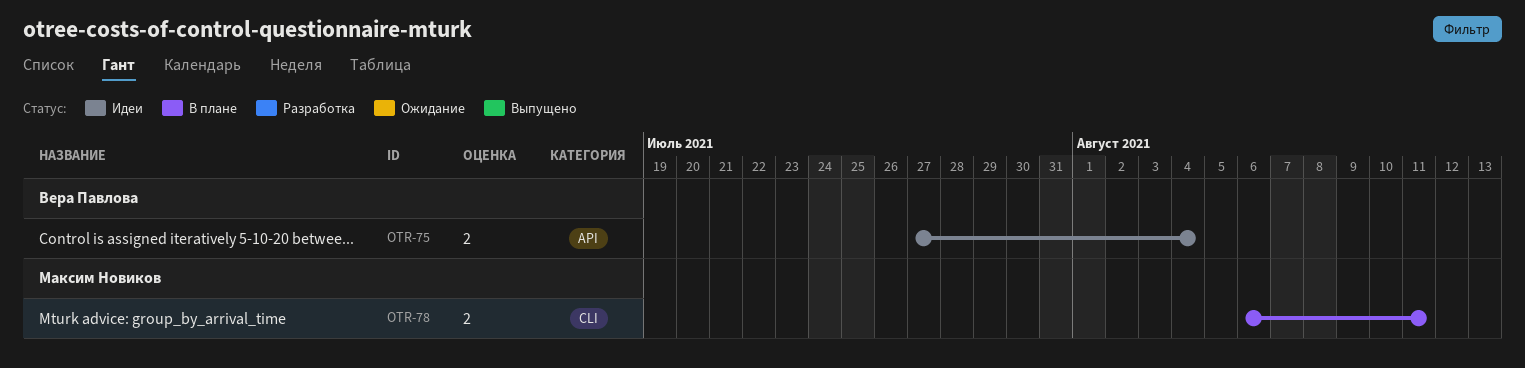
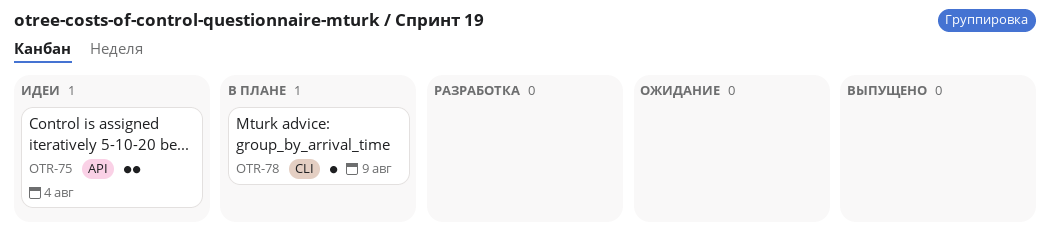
OTR-78, estimate: 2 -> 1
OTR-78, due: Aug 11 -> Aug 9

